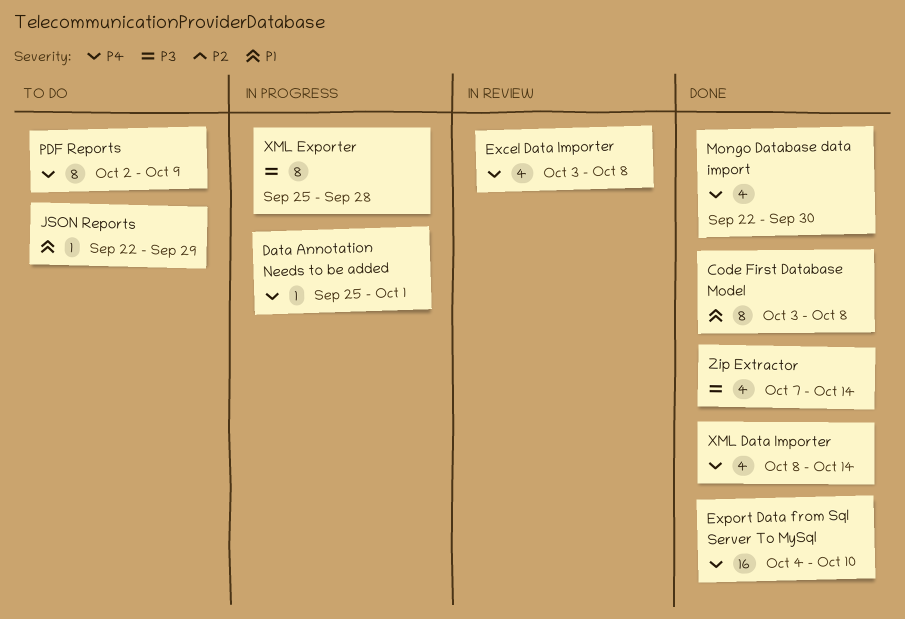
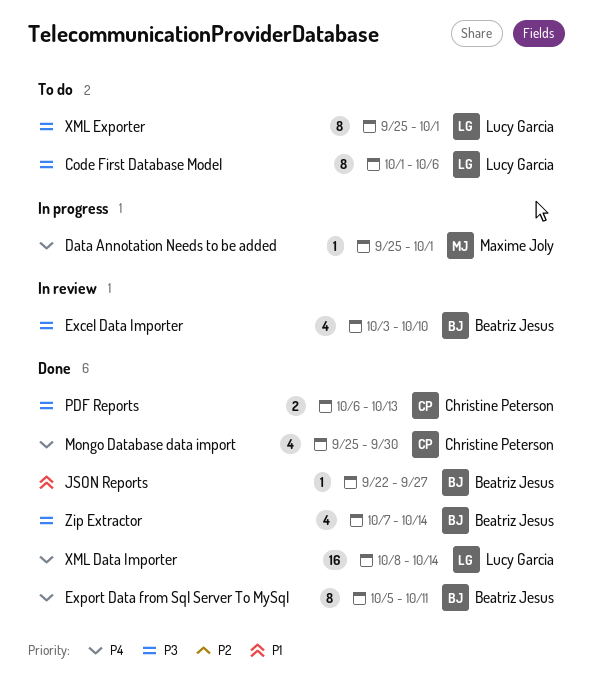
Code First Database Model, status: Done -> To do
Code First Database Model, priority: P1 -> P3
Code First Database Model, start: Oct 3 -> Oct 1
Code First Database Model, due: Oct 8 -> Oct 6
Excel Data Importer, priority: P4 -> P3
Excel Data Importer, due: Oct 8 -> Oct 10
Export Data from Sql Server To MySql, estimate: 16 -> 8
Export Data from Sql Server To MySql, start: Oct 4 -> Oct 5
Export Data from Sql Server To MySql, due: Oct 10 -> Oct 11
JSON Reports, status: To do -> Done
JSON Reports, due: Sep 29 -> Sep 27
Mongo Database data import, start: Sep 22 -> Sep 25
PDF Reports, status: To do -> Done
PDF Reports, priority: P4 -> P3
PDF Reports, estimate: 8 -> 2
PDF Reports, start: Oct 2 -> Oct 6
PDF Reports, due: Oct 9 -> Oct 13
XML Data Importer, estimate: 4 -> 16
XML Exporter, status: In progress -> To do
XML Exporter, due: Sep 28 -> Oct 1

